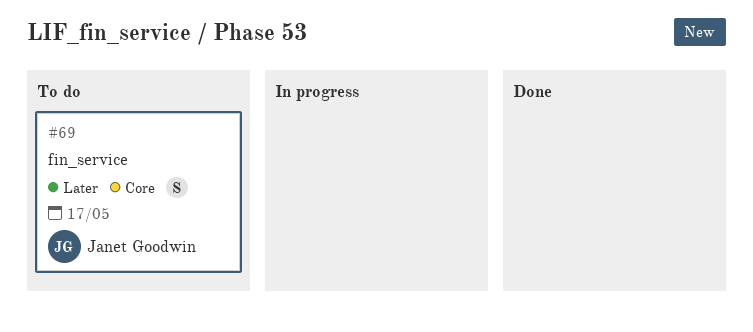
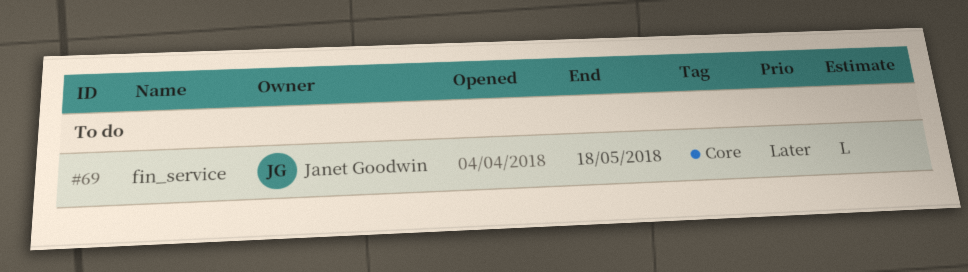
#69, estimate: S -> L
#69, due: May 17 -> May 18

